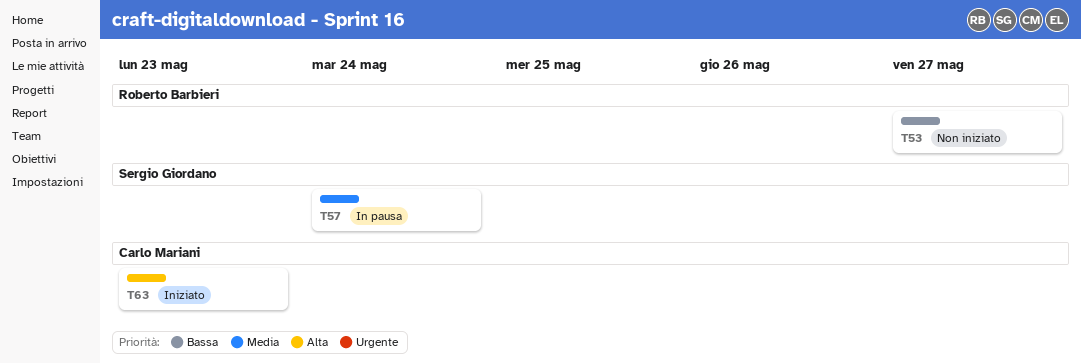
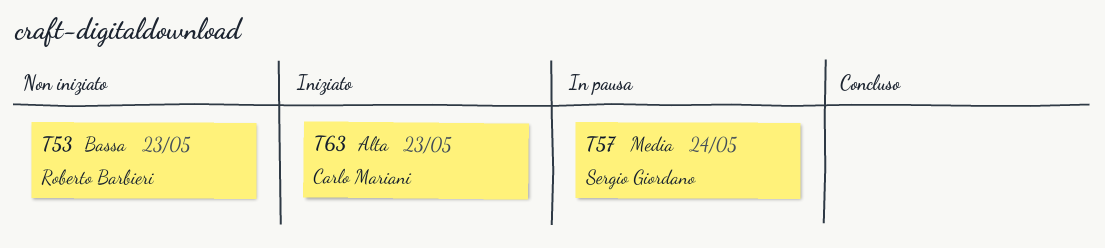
T53, due: May 27 -> May 23

